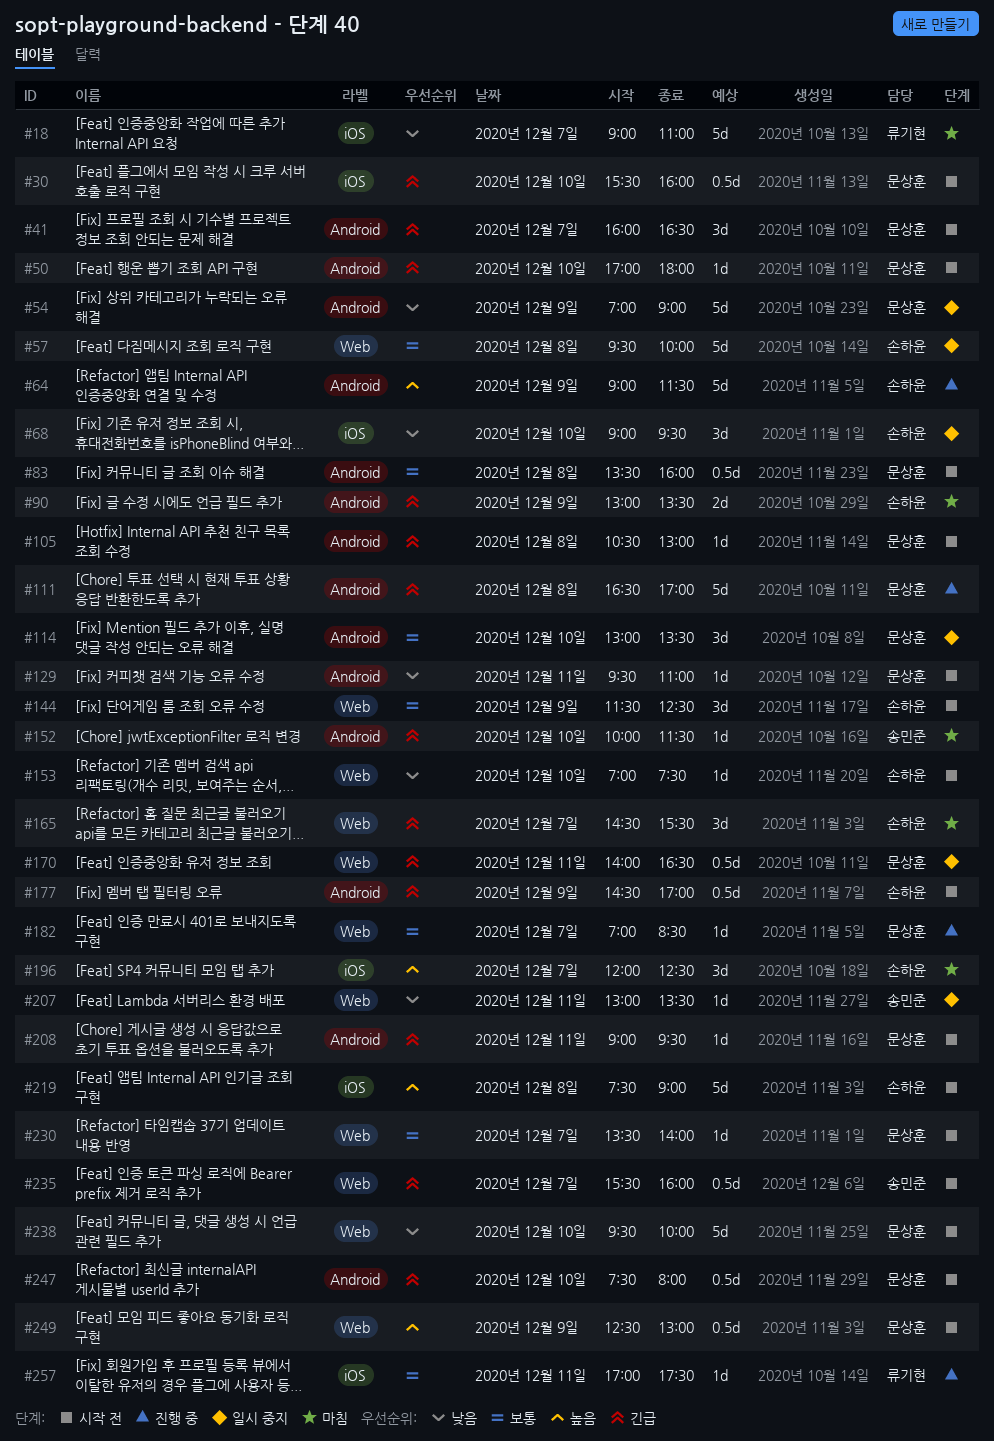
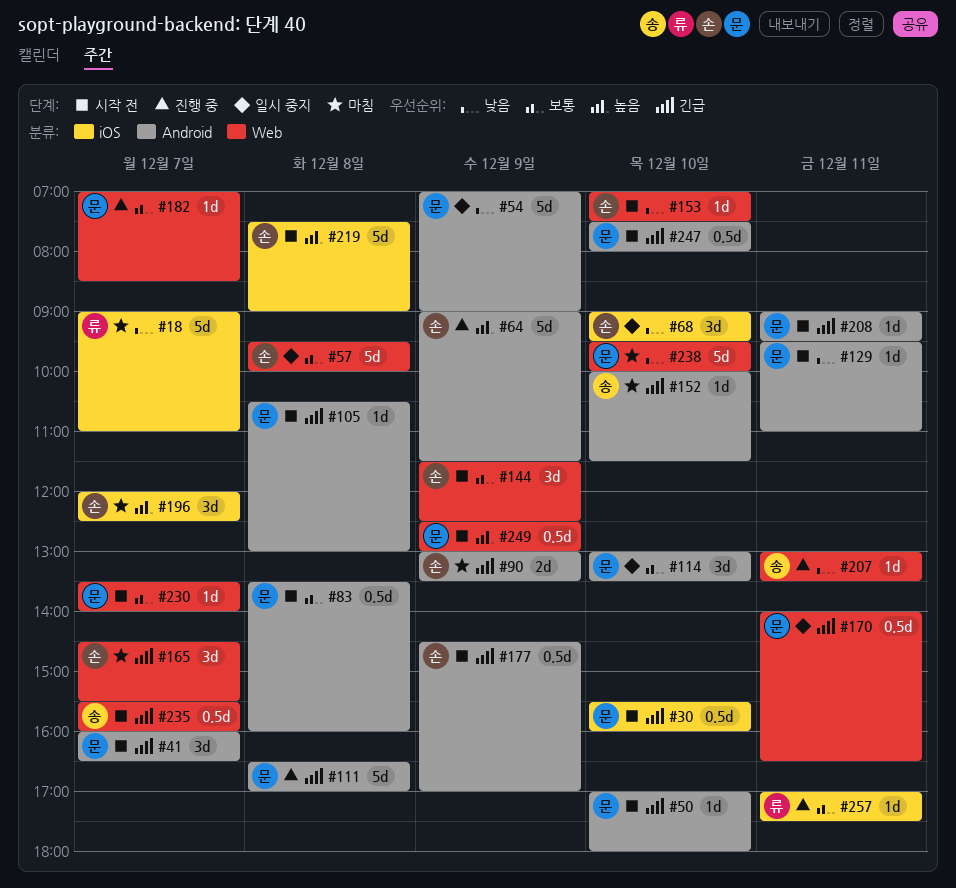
#207, status: 일시 중지 -> 진행 중
#238, status: 시작 전 -> 마침

